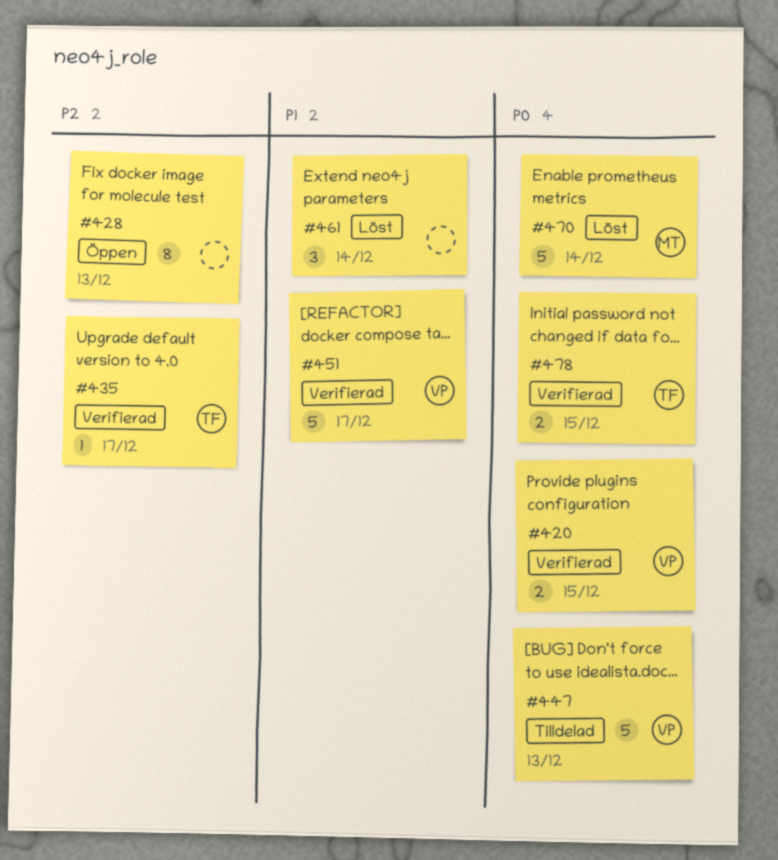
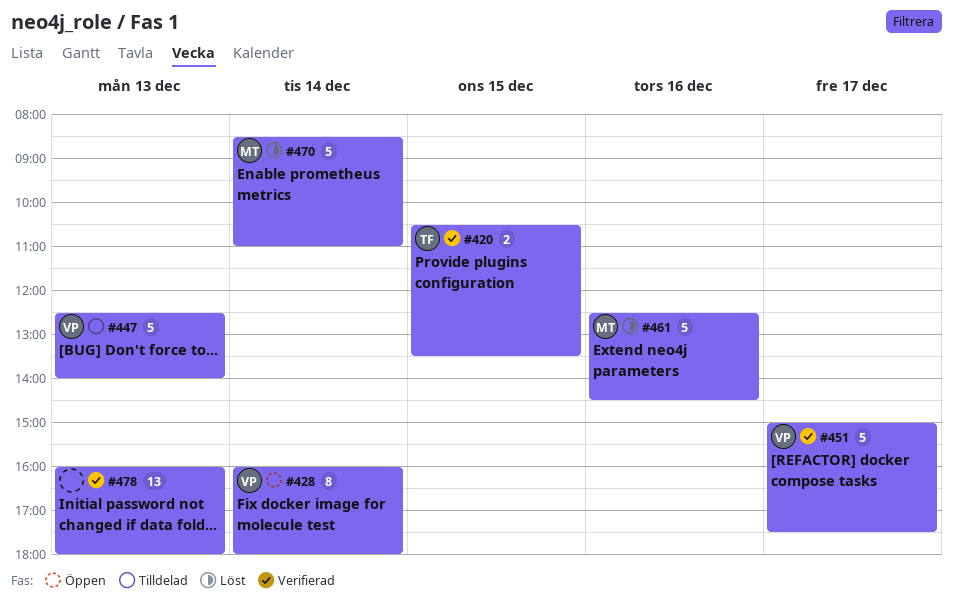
#420, owner: VP -> TF
#428, owner: none -> VP
#428, day: Dec 13 -> Dec 14
#435: present -> none
#461, owner: none -> MT
#461, estimate: 3 -> 5
#461, day: Dec 14 -> Dec 16
#478, owner: TF -> none
#478, estimate: 2 -> 13
#478, day: Dec 15 -> Dec 13

